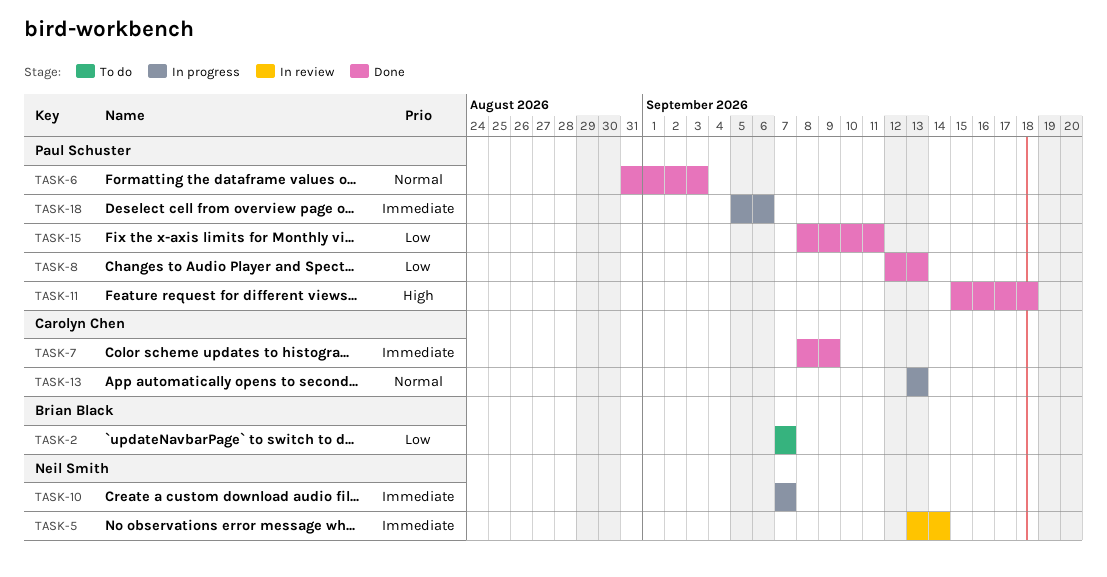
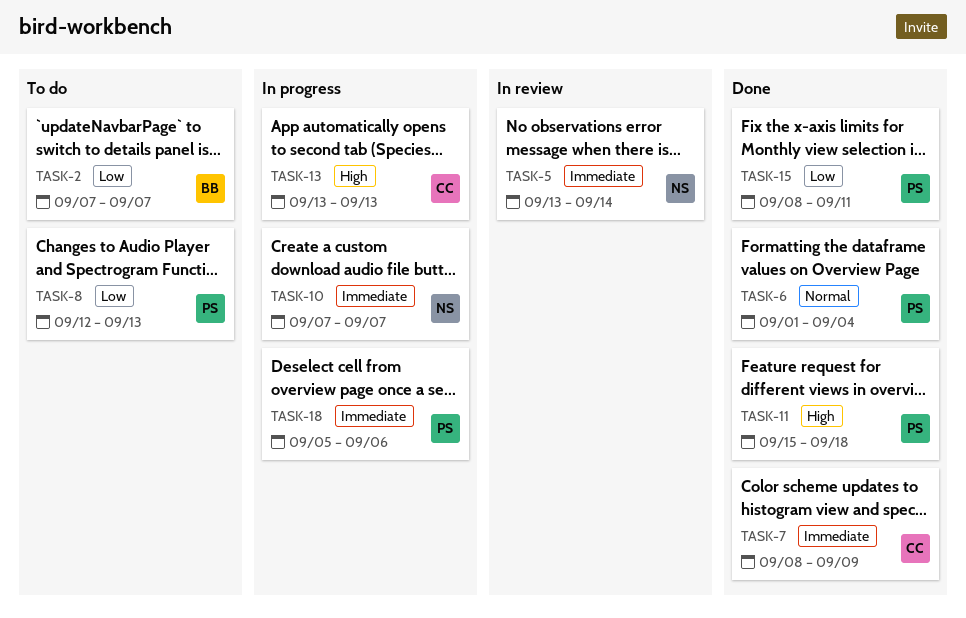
TASK-6, start: Aug 31 -> Sep 1
TASK-6, due: Sep 3 -> Sep 4
TASK-8, status: Done -> To do
TASK-13, priority: Normal -> High

